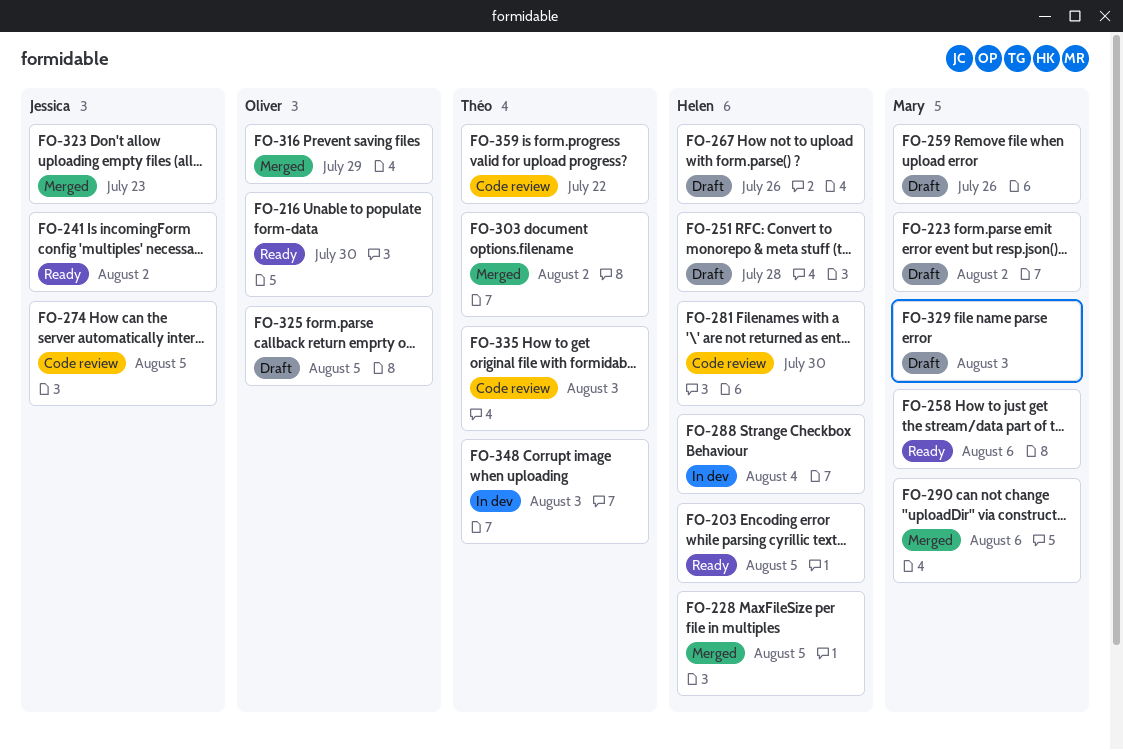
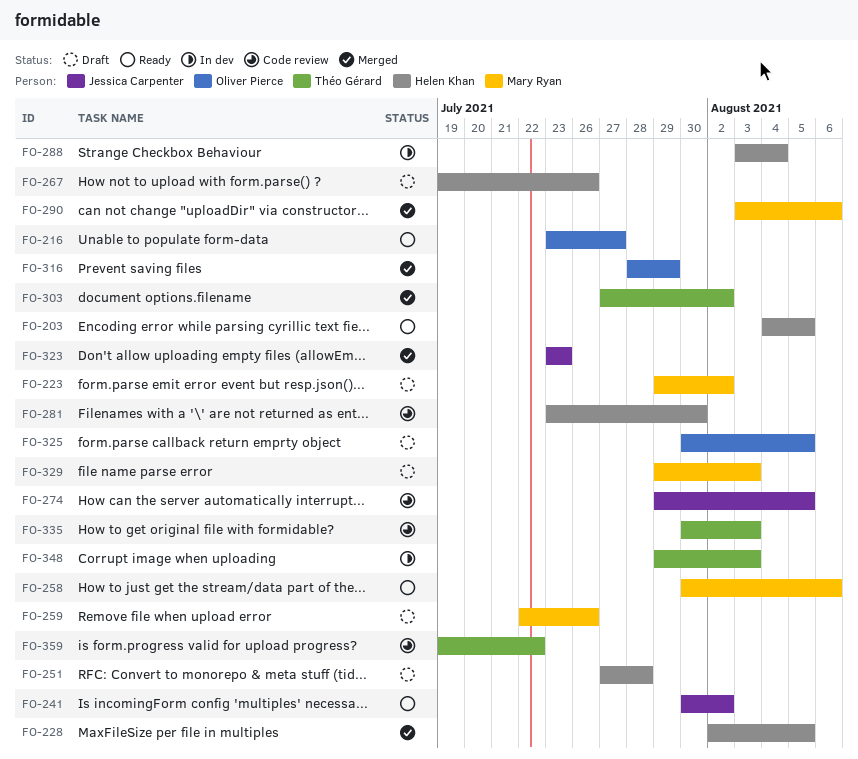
FO-216, due: Jul 30 -> Jul 27

